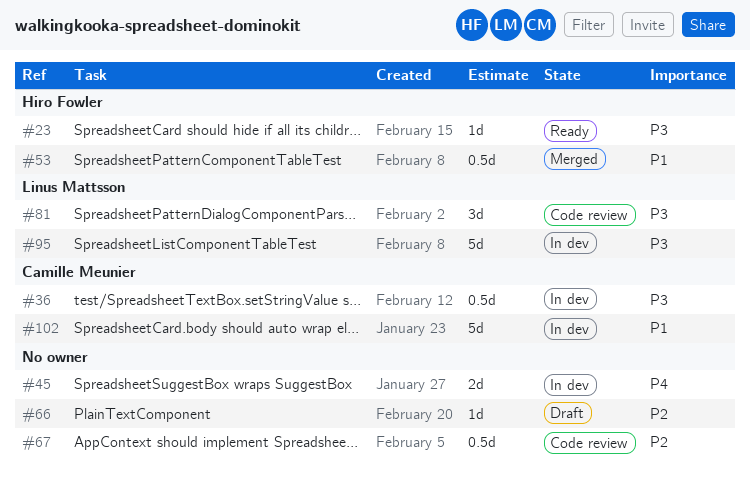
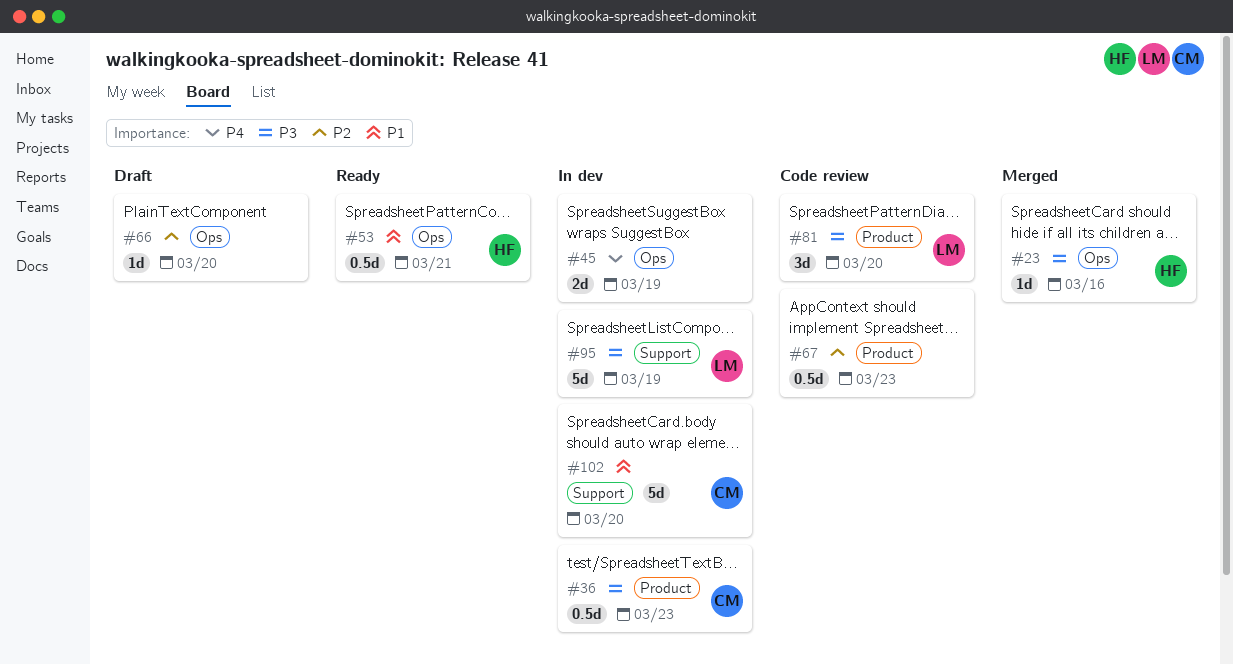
#23, status: Ready -> Merged
#53, status: Merged -> Ready

